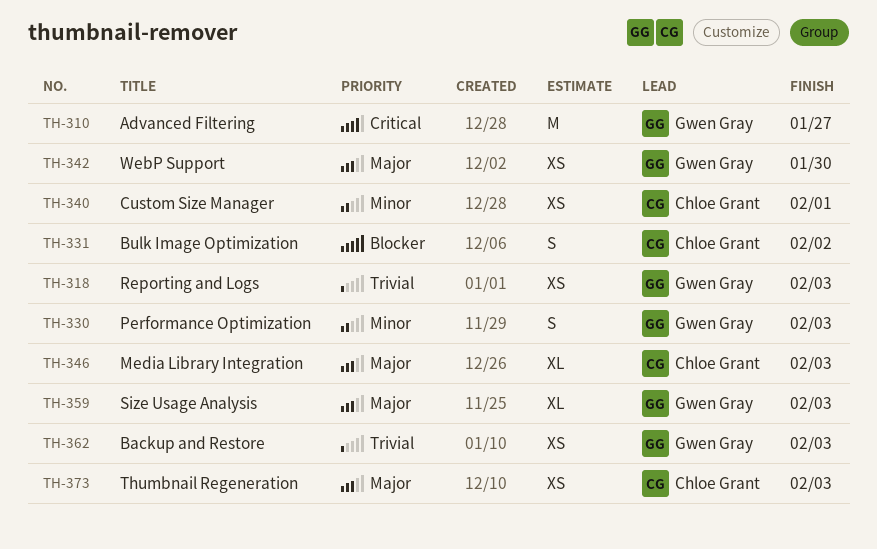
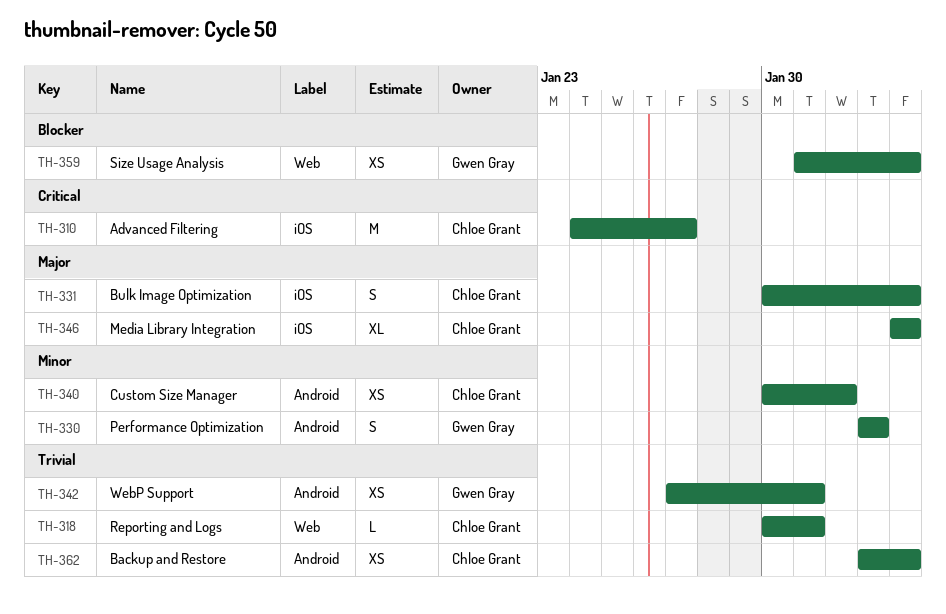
TH-310, owner: Gwen Gray -> Chloe Grant
TH-318, owner: Gwen Gray -> Chloe Grant
TH-318, estimate: XS -> L
TH-318, due: Feb 3 -> Jan 31
TH-330, due: Feb 3 -> Feb 2
TH-331, priority: Blocker -> Major
TH-331, due: Feb 2 -> Feb 3
TH-342, priority: Major -> Trivial
TH-342, due: Jan 30 -> Jan 31
TH-359, priority: Major -> Blocker
TH-359, estimate: XL -> XS
TH-362, owner: Gwen Gray -> Chloe Grant
TH-373: present -> none

